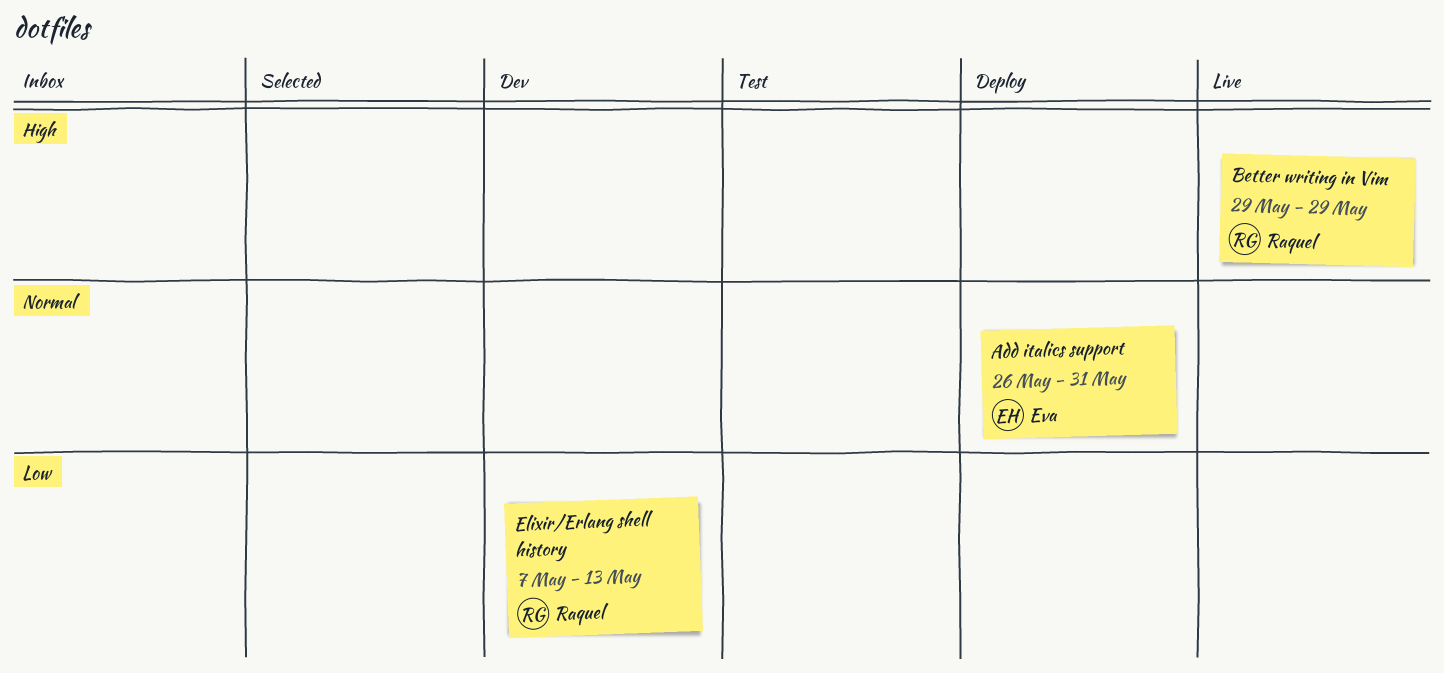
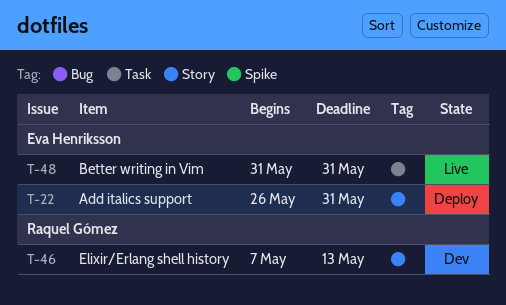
Better writing in Vim, owner: Raquel Gómez -> Eva Henriksson
Better writing in Vim, start: May 29 -> May 31
Better writing in Vim, due: May 29 -> May 31

